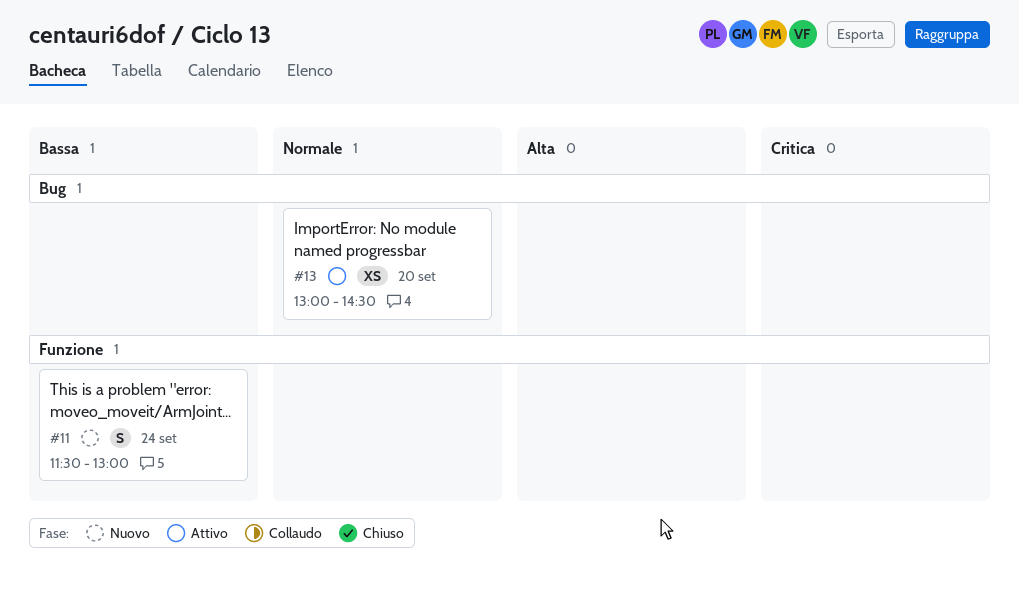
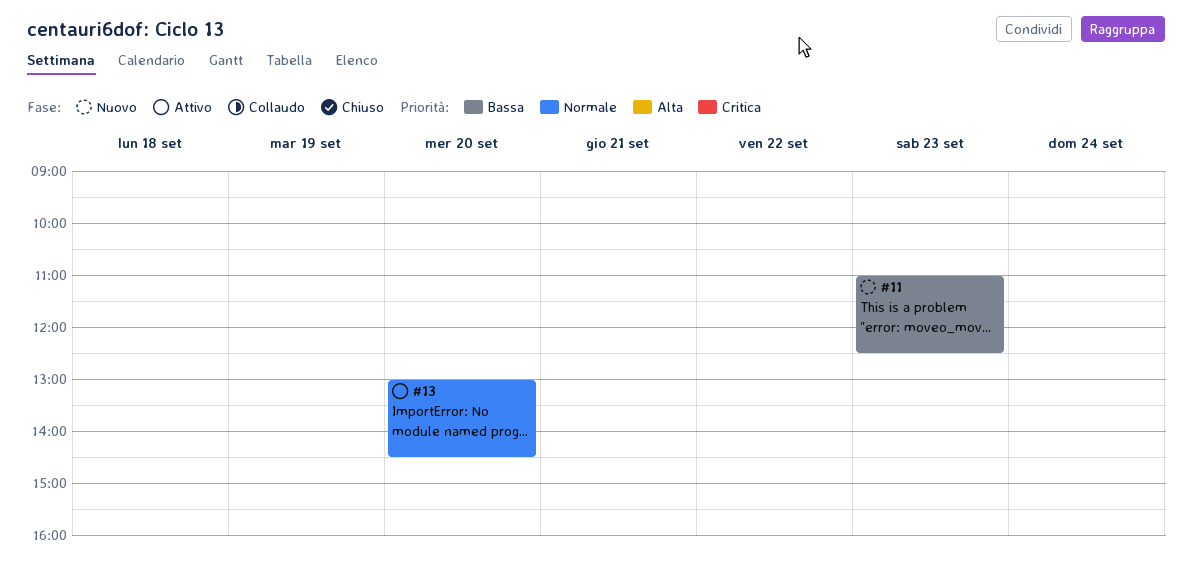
#11, day: Sep 24 -> Sep 23
#11, begins: 11:30 -> 11:00
#11, ends: 13:00 -> 12:30

